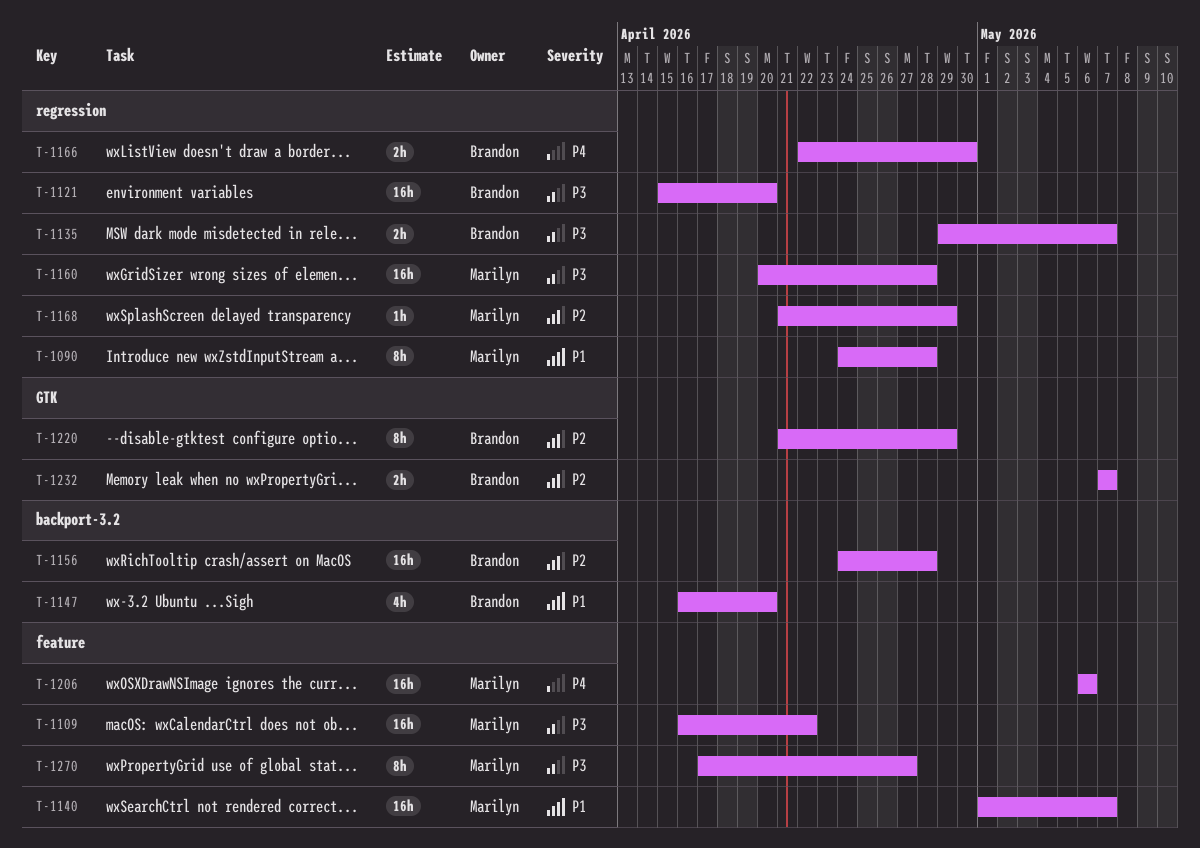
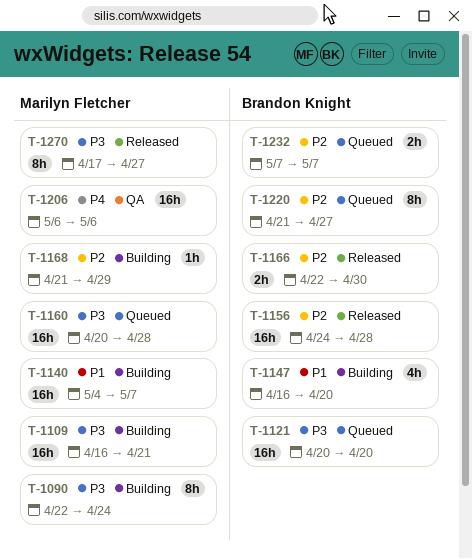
T-1090, priority: P1 -> P3
T-1090, start: Apr 24 -> Apr 22
T-1090, due: Apr 28 -> Apr 24
T-1109, due: Apr 22 -> Apr 21
T-1121, start: Apr 15 -> Apr 20
T-1135: present -> none
T-1140, start: May 1 -> May 4
T-1166, priority: P4 -> P2
T-1220, due: Apr 29 -> Apr 27

